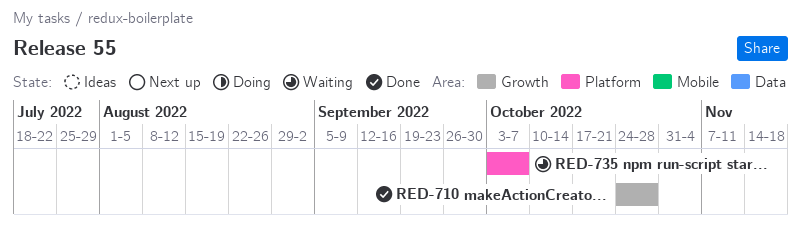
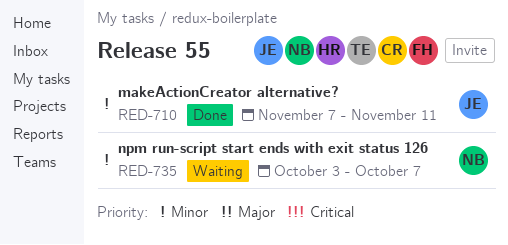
RED-710, start: Oct 24 -> Nov 7
RED-710, due: Oct 28 -> Nov 11

